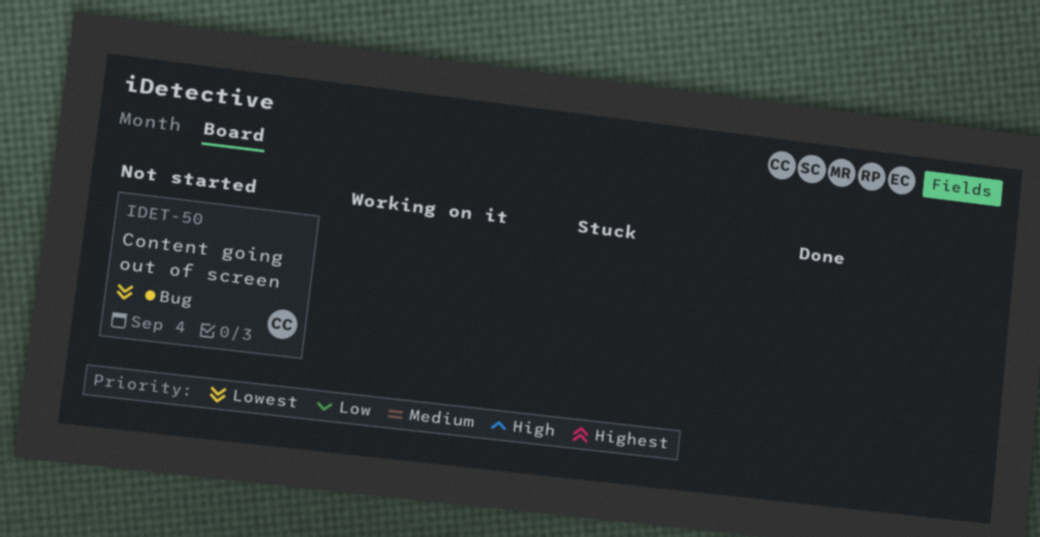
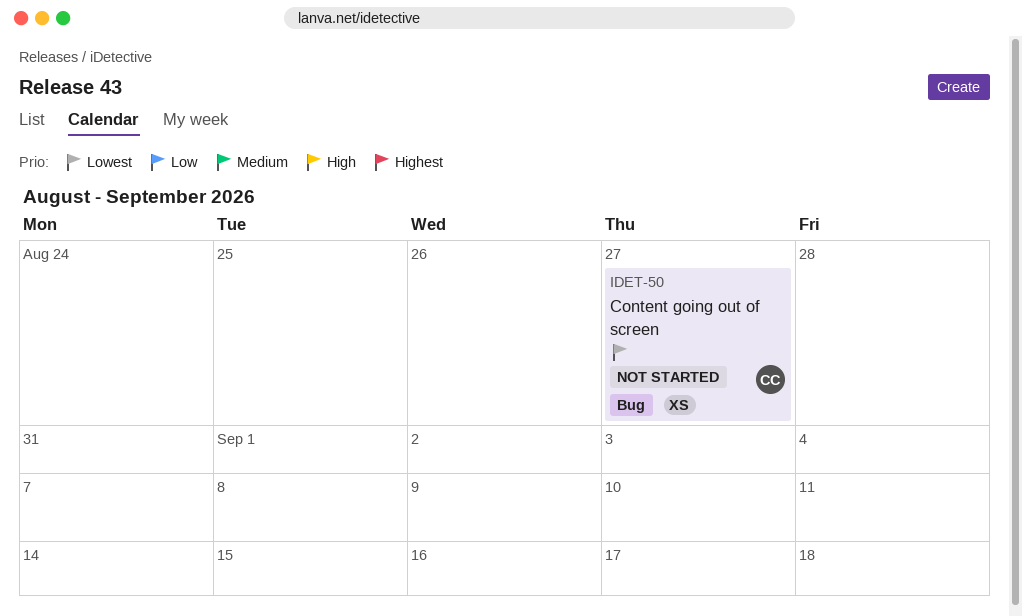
IDET-50, due: Sep 4 -> Aug 27

